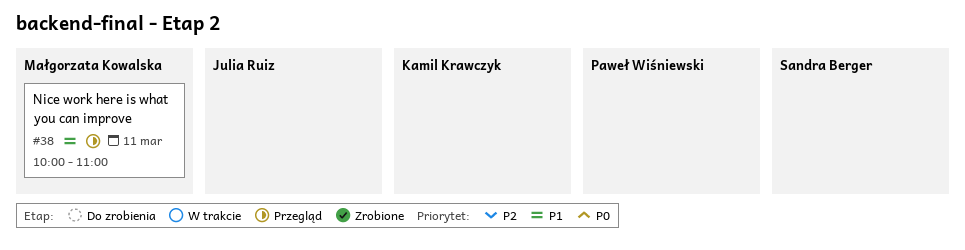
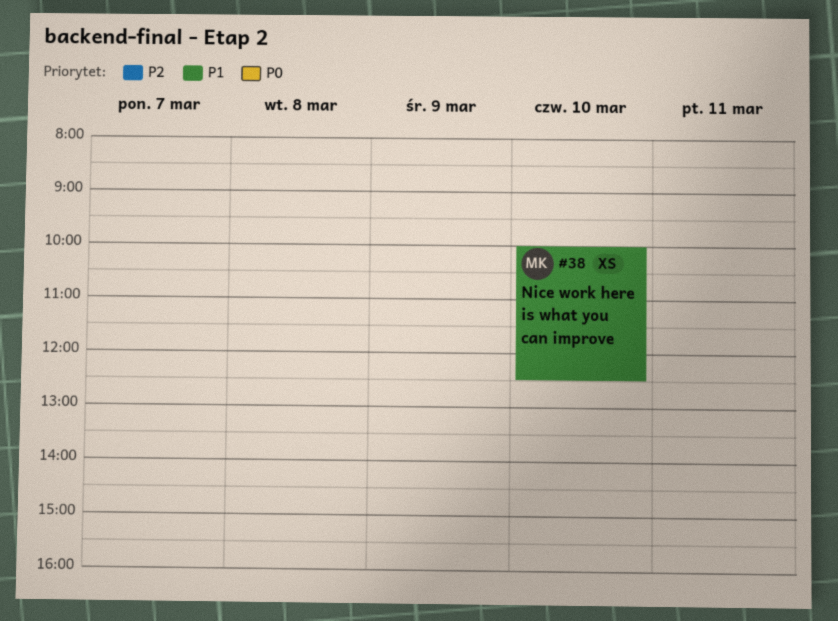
#38, day: Mar 11 -> Mar 10
#38, ends: 11:00 -> 12:30

